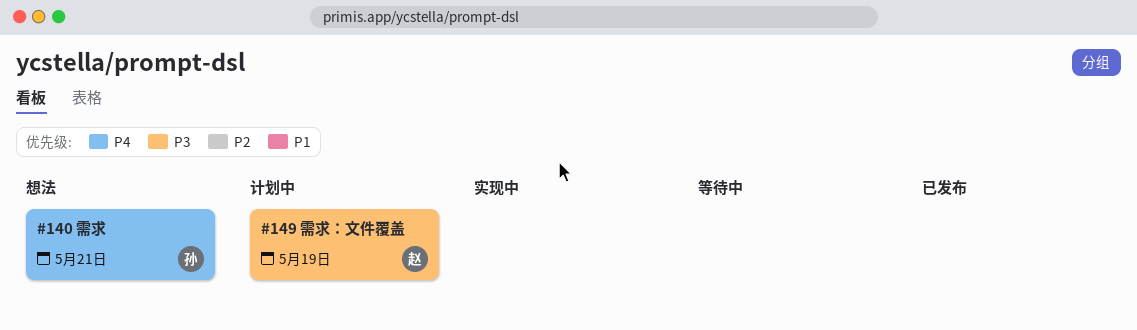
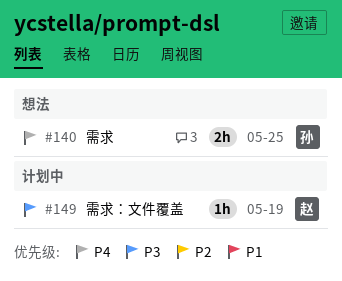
#140, due: May 21 -> May 25

